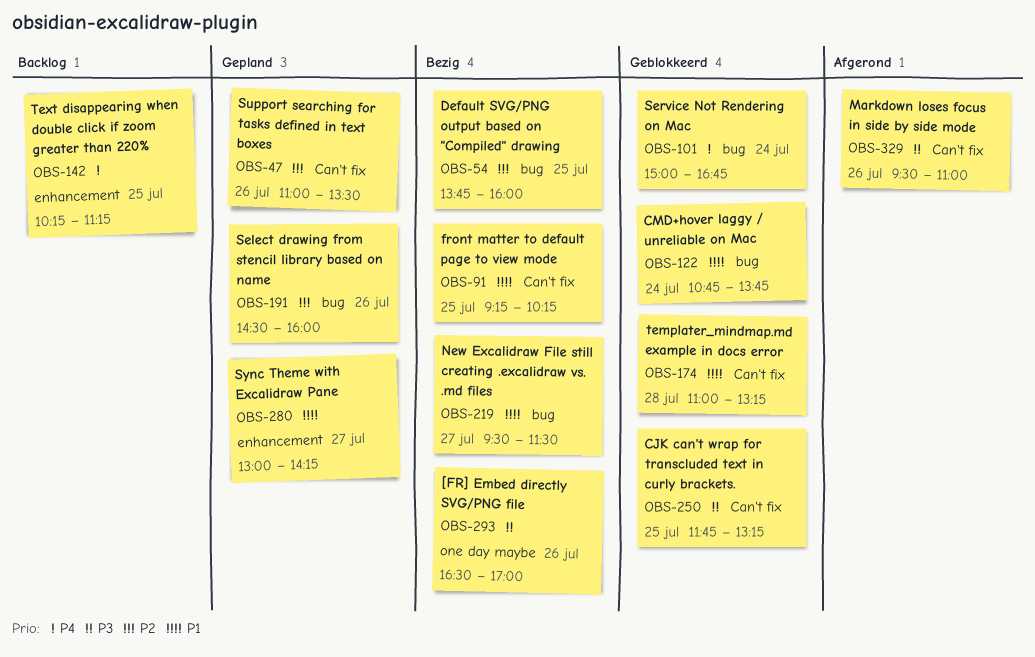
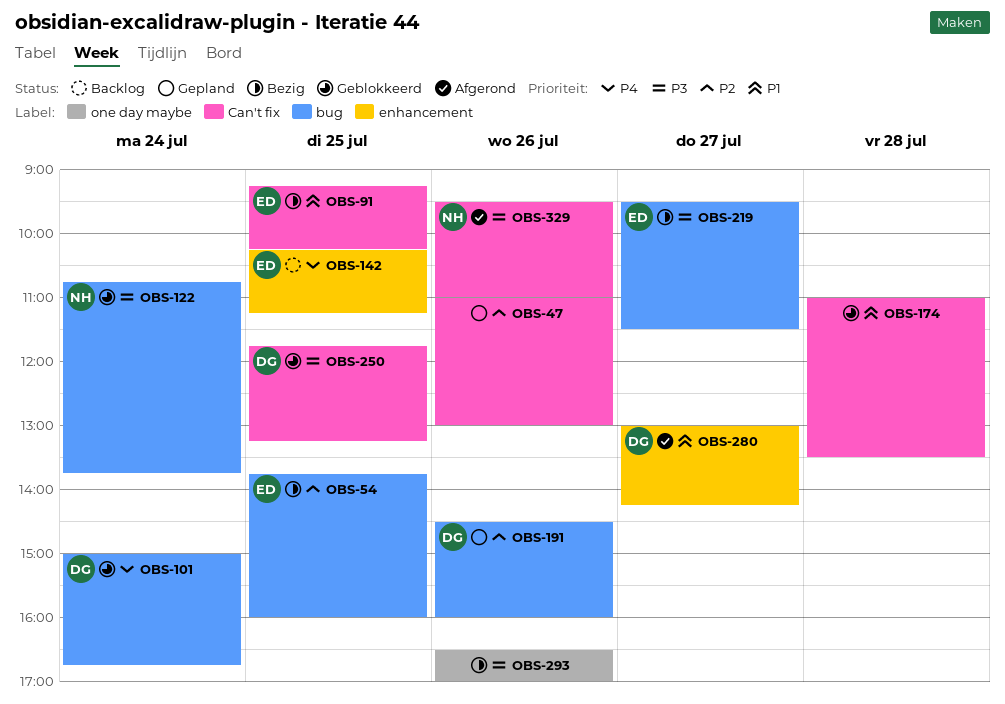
OBS-47, ends: 13:30 -> 13:00
OBS-122, priority: P1 -> P3
OBS-174, ends: 13:15 -> 13:30
OBS-219, priority: P1 -> P3
OBS-280, status: Gepland -> Afgerond

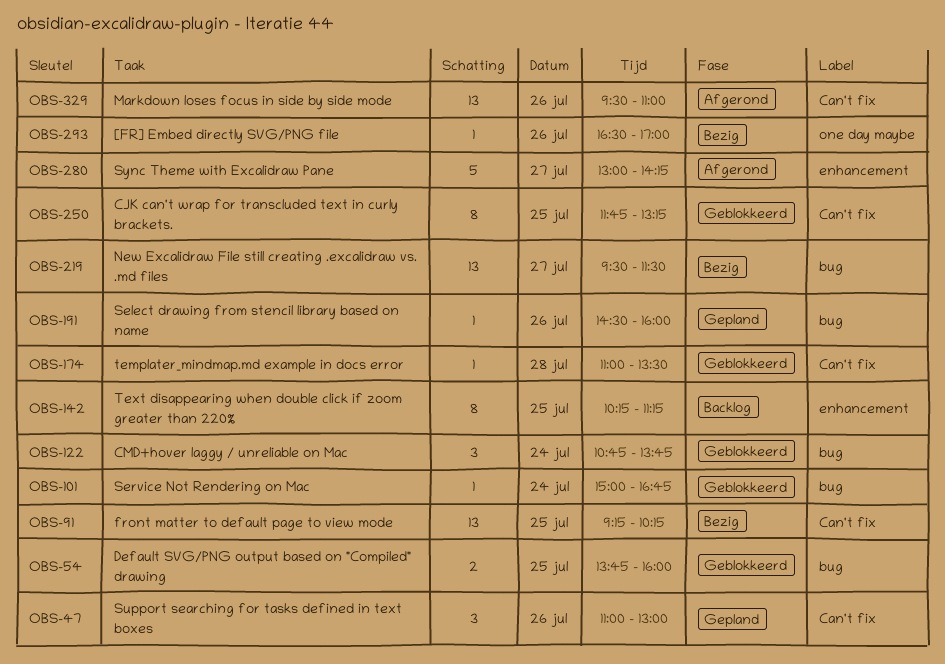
OBS-54, status: Bezig -> Geblokkeerd

